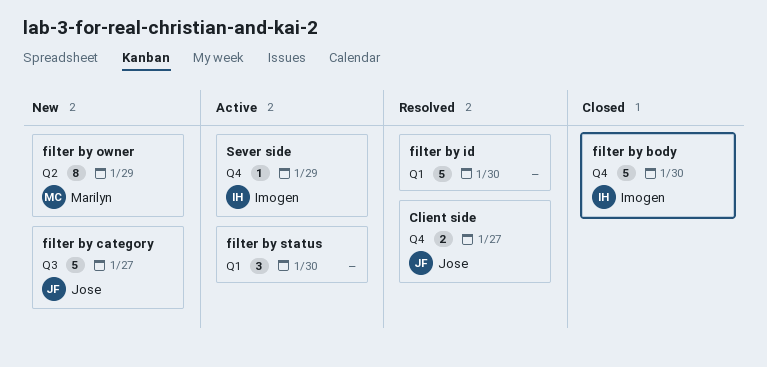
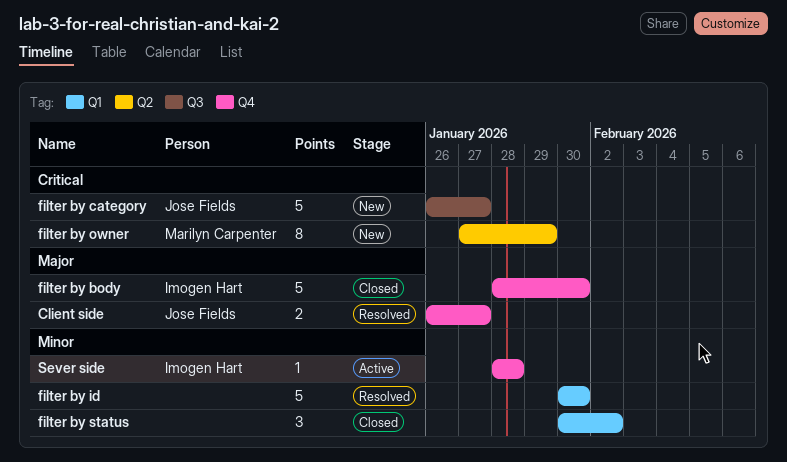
filter by status, status: Active -> Closed
filter by status, due: Jan 30 -> Feb 2
Sever side, due: Jan 29 -> Jan 28

